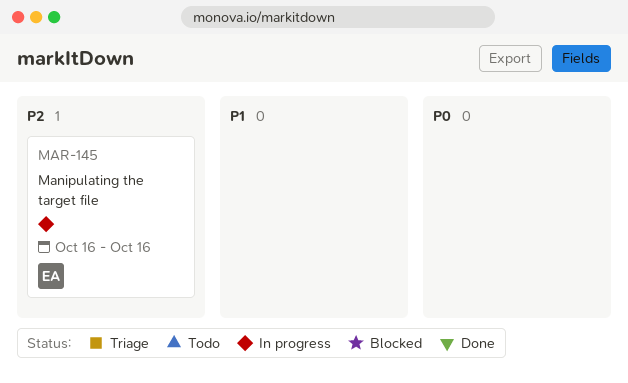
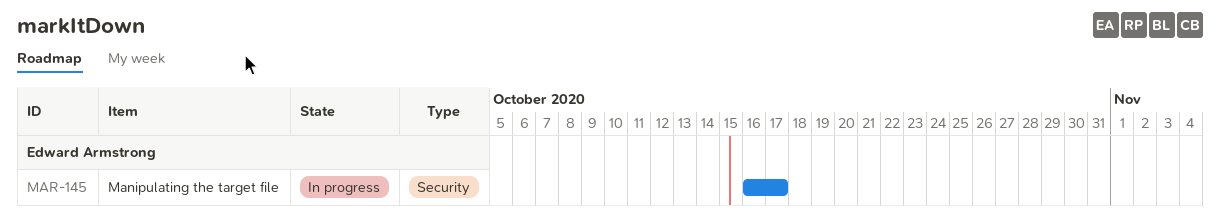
MAR-145, due: Oct 16 -> Oct 17

